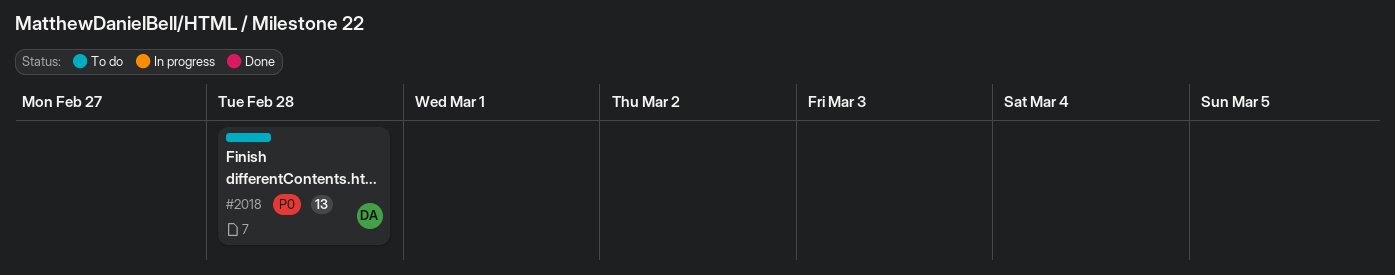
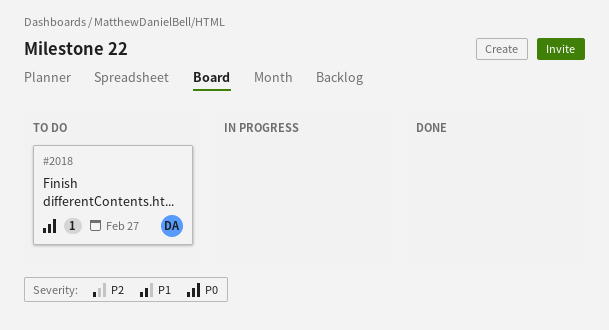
#2018, estimate: 13 -> 1
#2018, due: Feb 28 -> Feb 27

